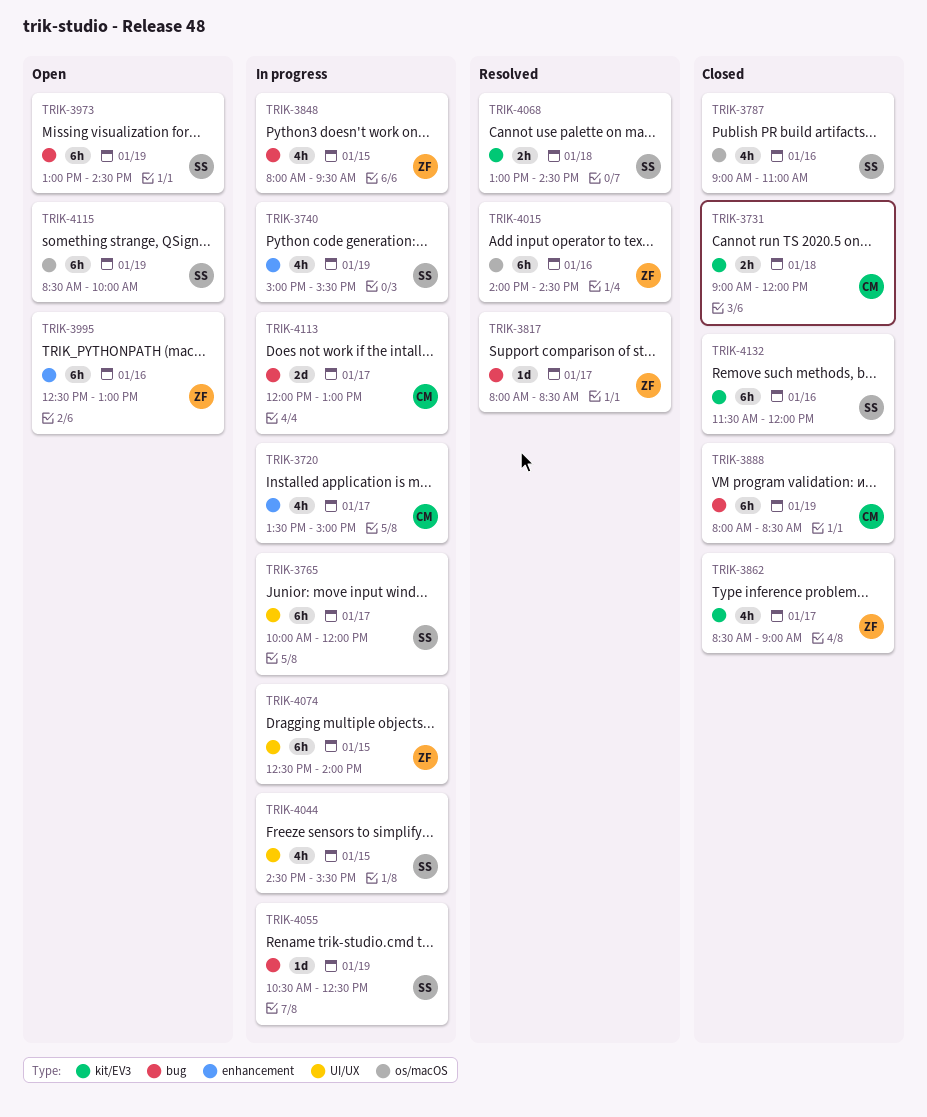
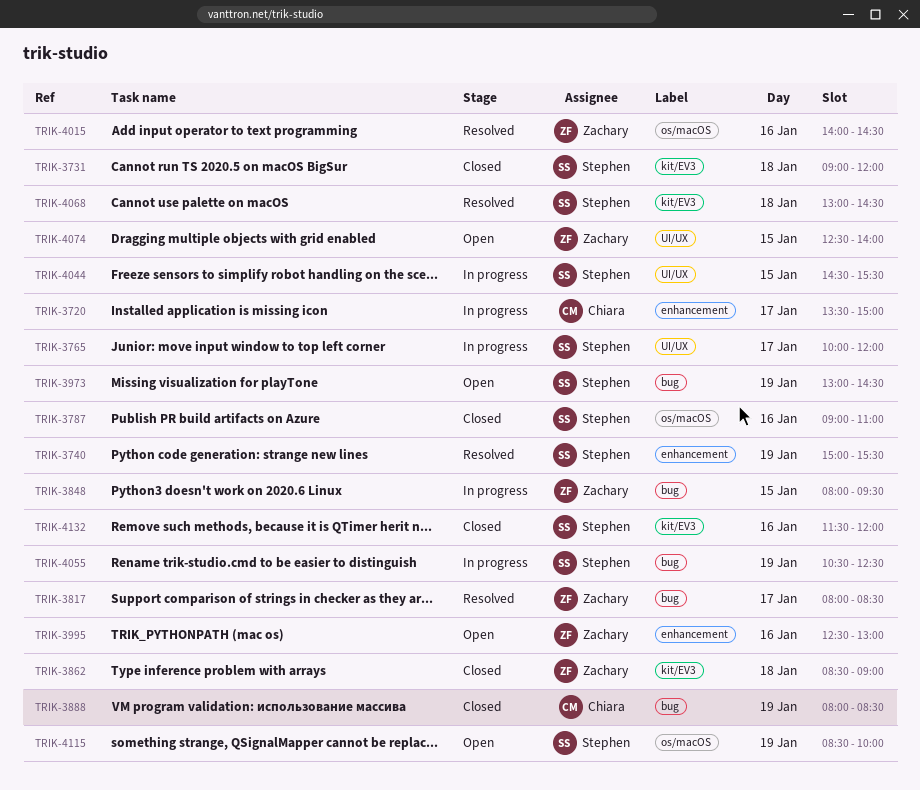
TRIK-3731, owner: Chiara -> Stephen
TRIK-3740, status: In progress -> Resolved
TRIK-3862, day: Jan 17 -> Jan 18
TRIK-4074, status: In progress -> Open
TRIK-4113: present -> none

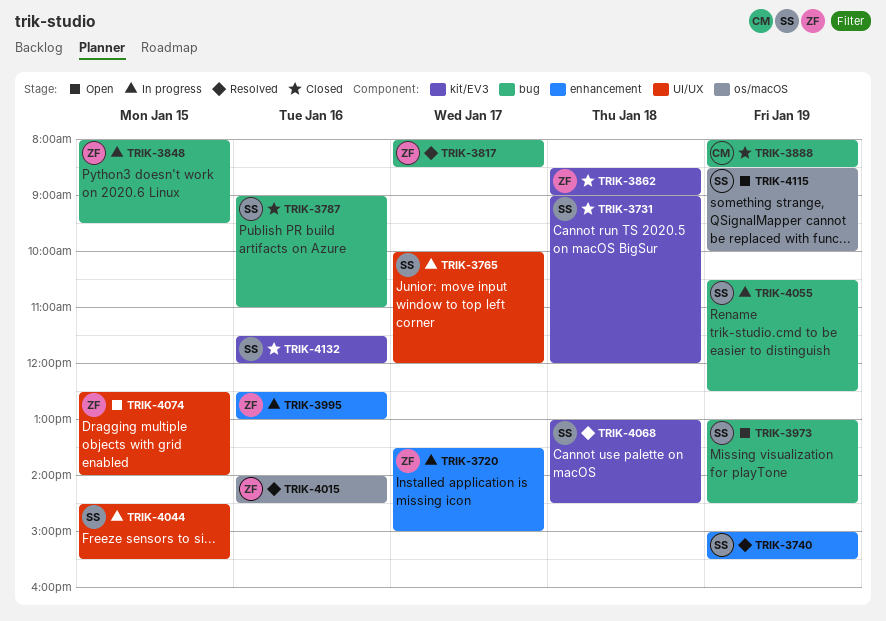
TRIK-3720, owner: Chiara -> Zachary
TRIK-3787, label: os/macOS -> bug
TRIK-3995, status: Open -> In progress

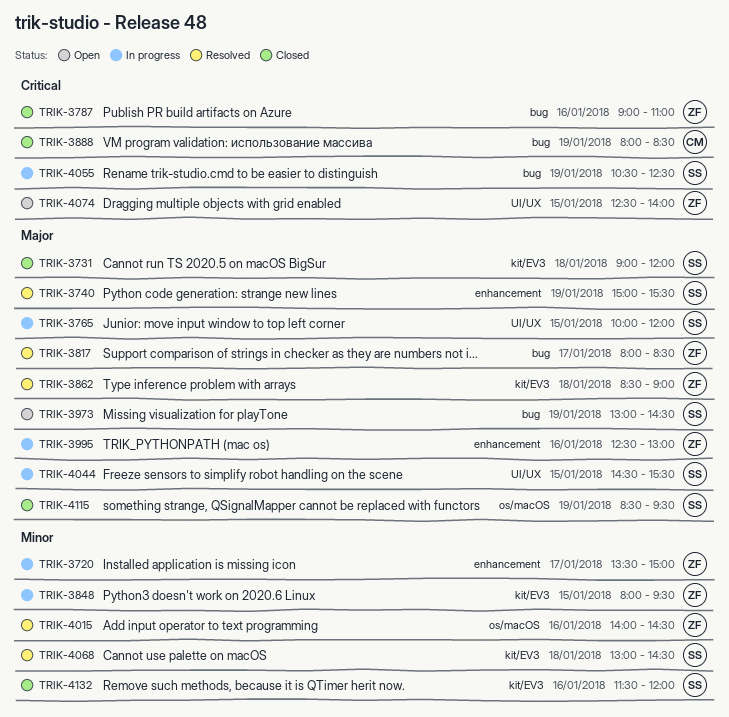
TRIK-3765, day: Jan 17 -> Jan 15
TRIK-3787, owner: SS -> ZF
TRIK-3848, label: bug -> kit/EV3
TRIK-3862, status: Closed -> Resolved
TRIK-4115, status: Open -> Closed
TRIK-4115, ends: 10:00 -> 09:30

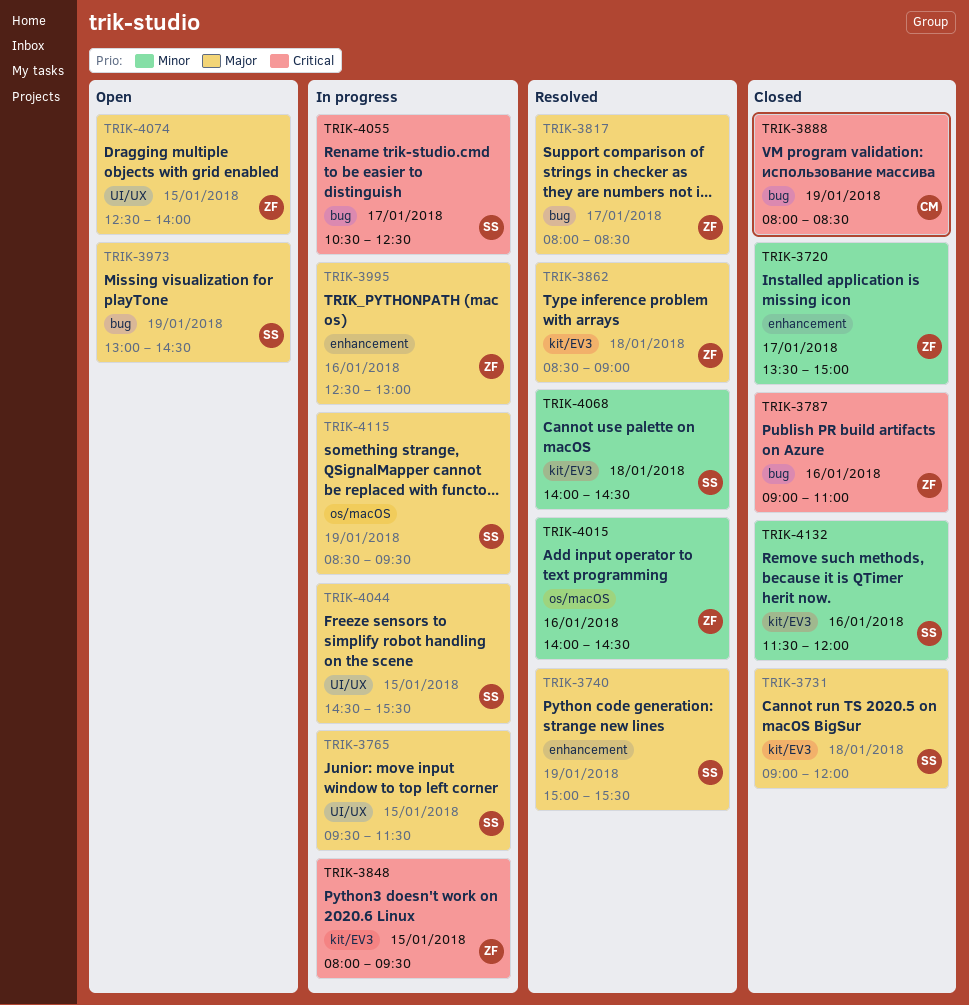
TRIK-3720, status: In progress -> Closed
TRIK-3765, begins: 10:00 -> 09:30
TRIK-3765, ends: 12:00 -> 11:30
TRIK-3848, priority: Minor -> Critical
TRIK-4055, day: Jan 19 -> Jan 17
TRIK-4068, begins: 13:00 -> 14:00
TRIK-4074, priority: Critical -> Major
TRIK-4115, status: Closed -> In progress

